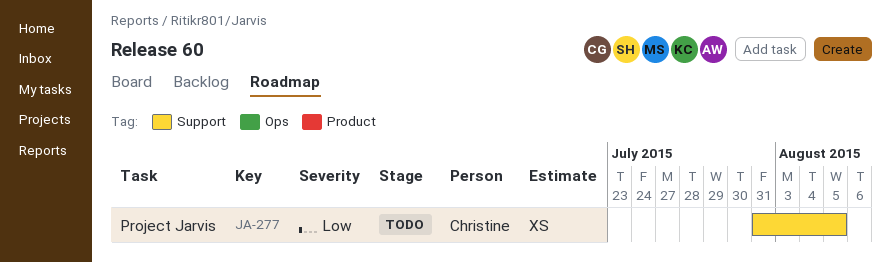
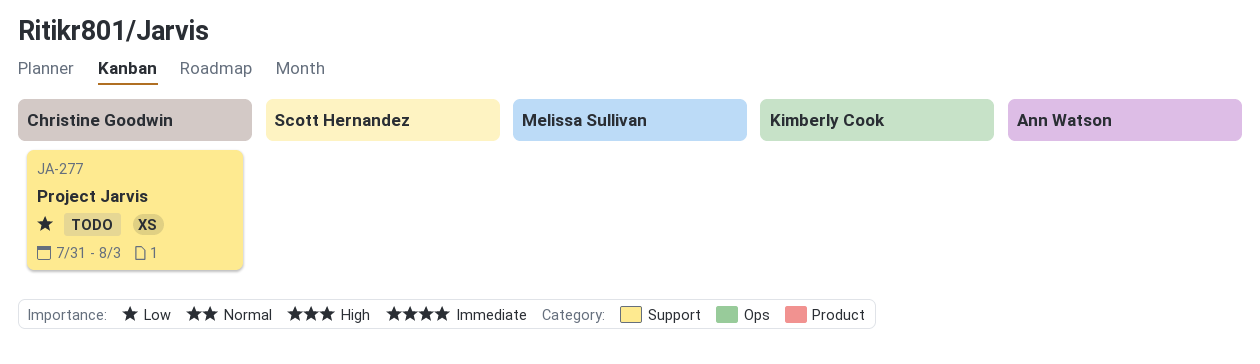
JA-277, due: Aug 5 -> Aug 3

